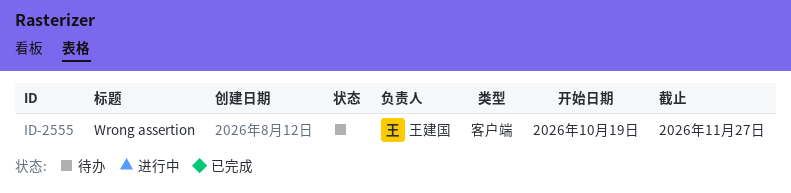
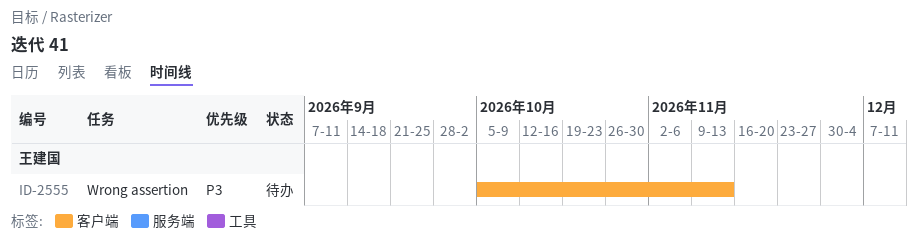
ID-2555, start: Oct 19 -> Oct 5
ID-2555, due: Nov 27 -> Nov 13

